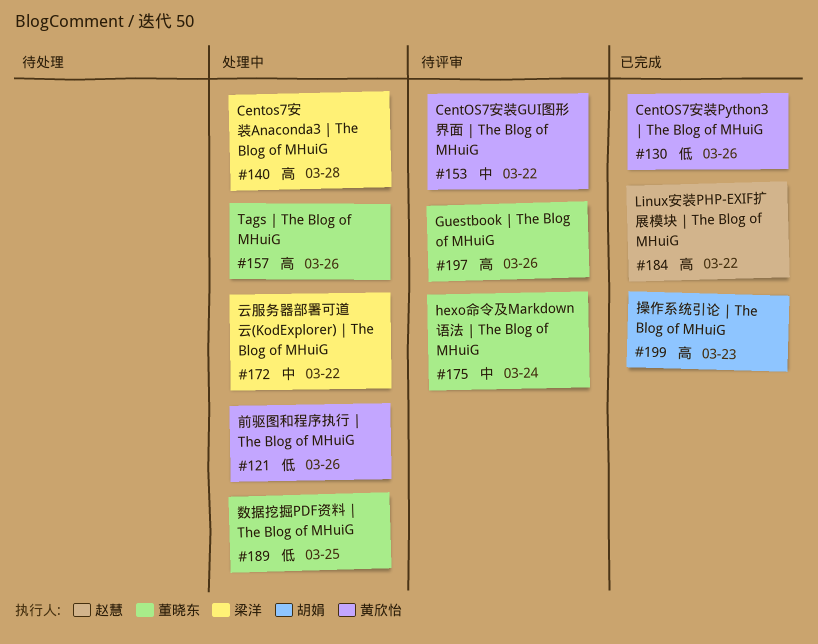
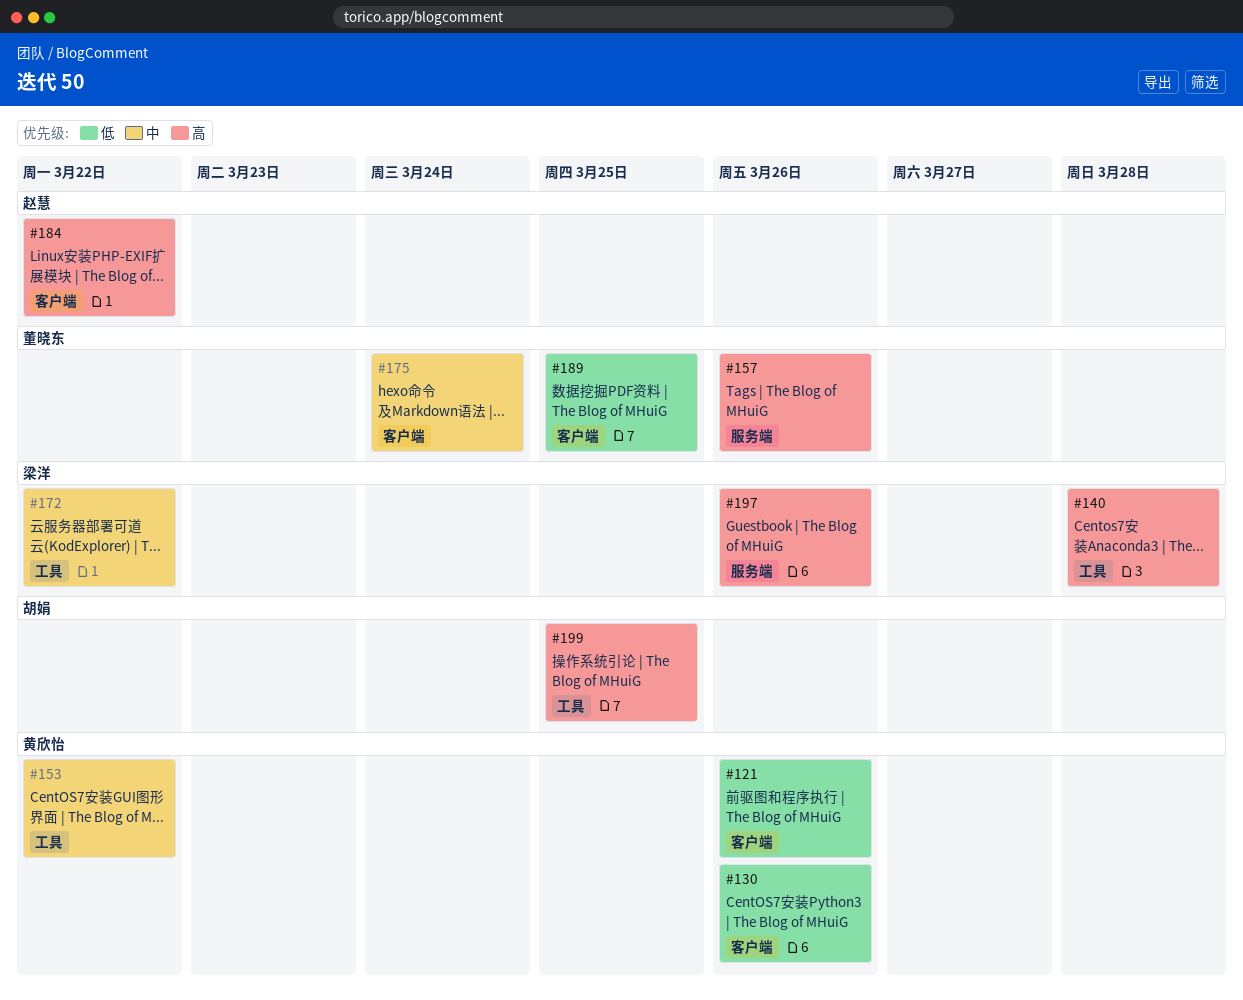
#197, owner: 董晓东 -> 梁洋
#199, due: Mar 23 -> Mar 25

